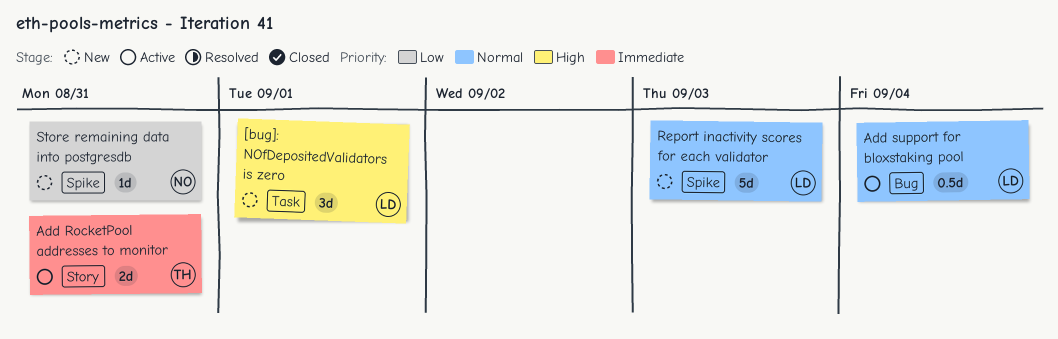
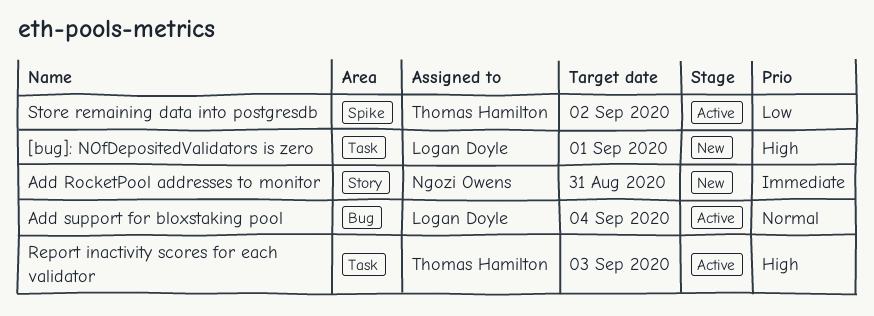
Add RocketPool addresses to monitor, status: Active -> New
Add RocketPool addresses to monitor, owner: Thomas Hamilton -> Ngozi Owens
Report inactivity scores for each validator, status: New -> Active
Report inactivity scores for each validator, owner: Logan Doyle -> Thomas Hamilton
Report inactivity scores for each validator, priority: Normal -> High
Report inactivity scores for each validator, label: Spike -> Task
Store remaining data into postgresdb, status: New -> Active
Store remaining data into postgresdb, owner: Ngozi Owens -> Thomas Hamilton
Store remaining data into postgresdb, due: Aug 31 -> Sep 2

